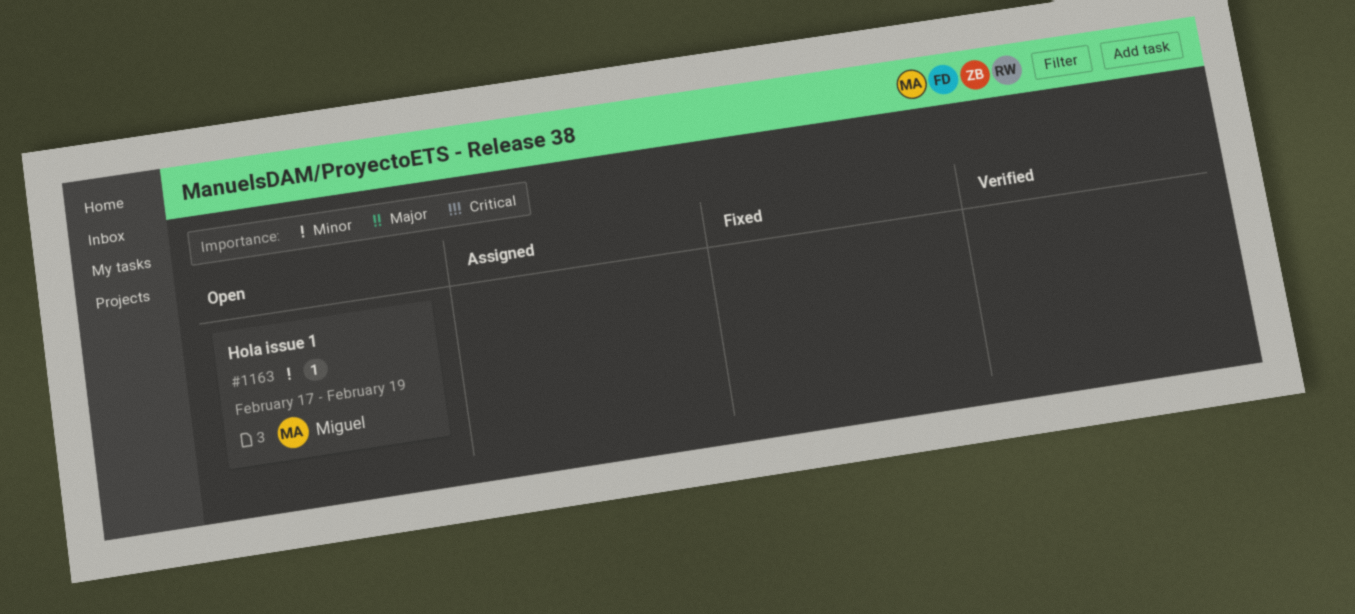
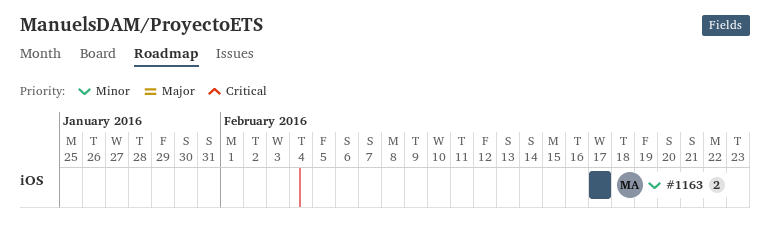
#1163, estimate: 1 -> 2
#1163, due: Feb 19 -> Feb 17

